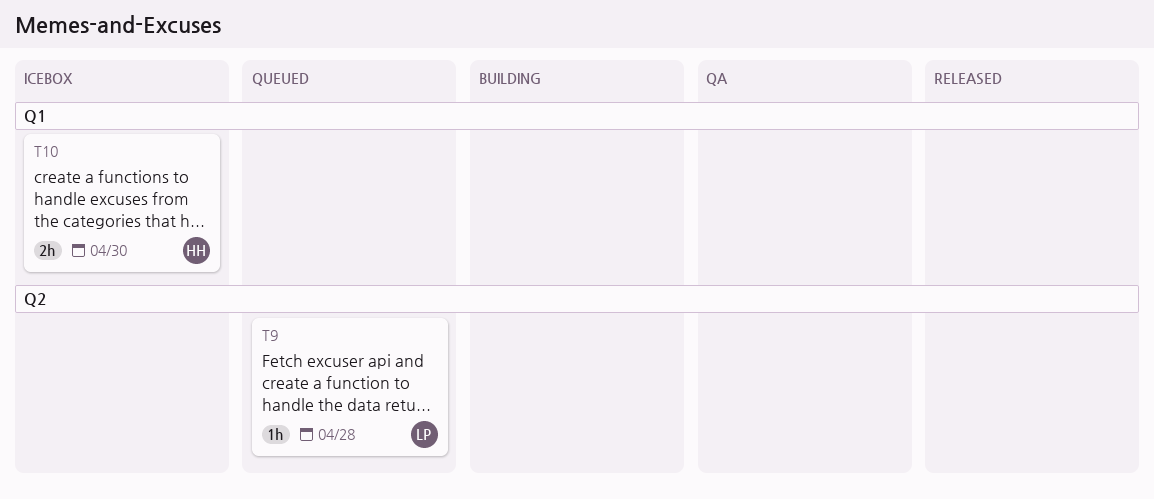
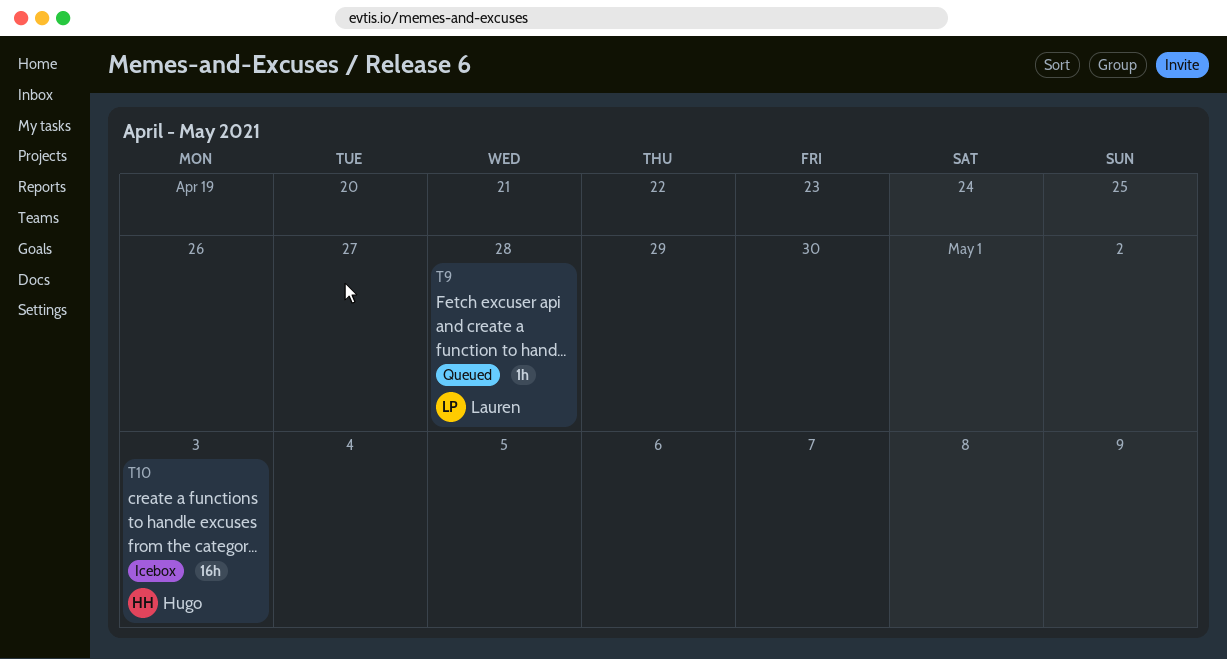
T10, estimate: 2h -> 16h
T10, due: Apr 30 -> May 3

